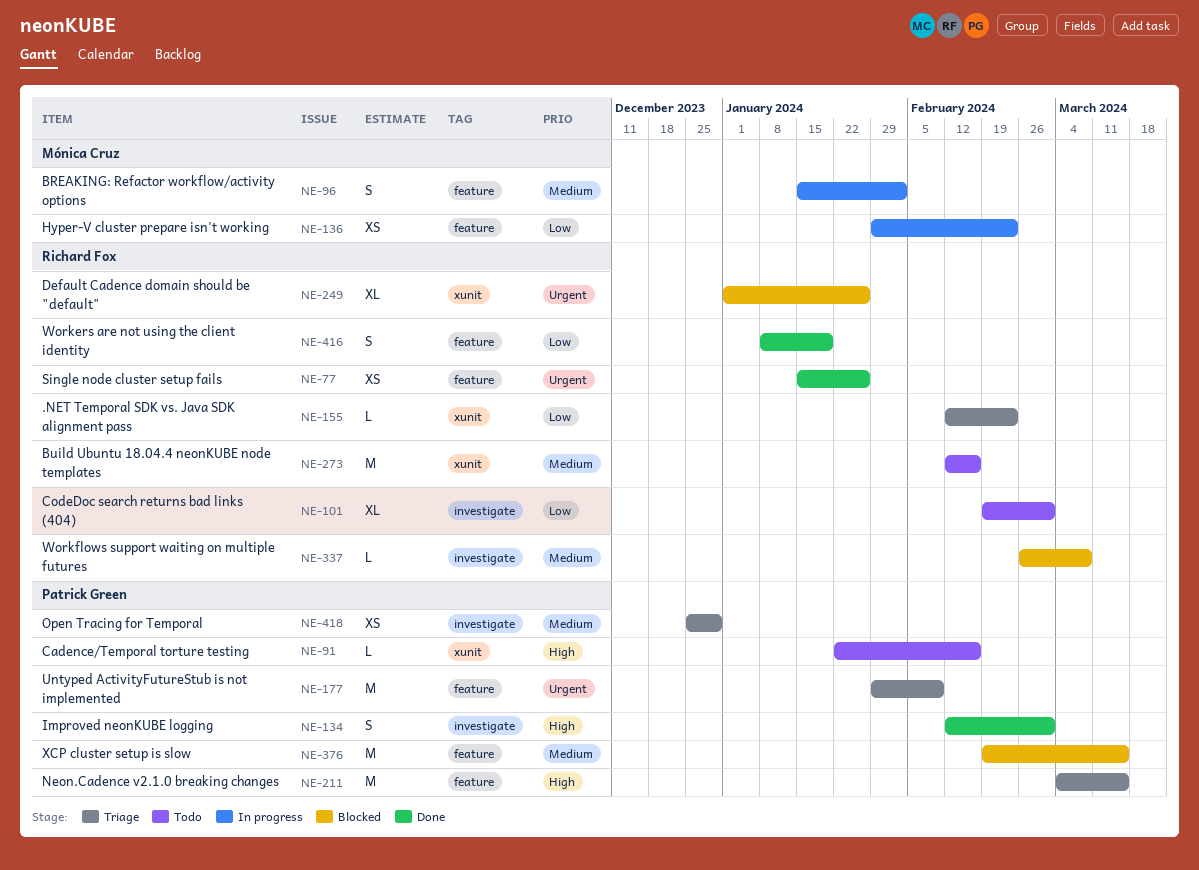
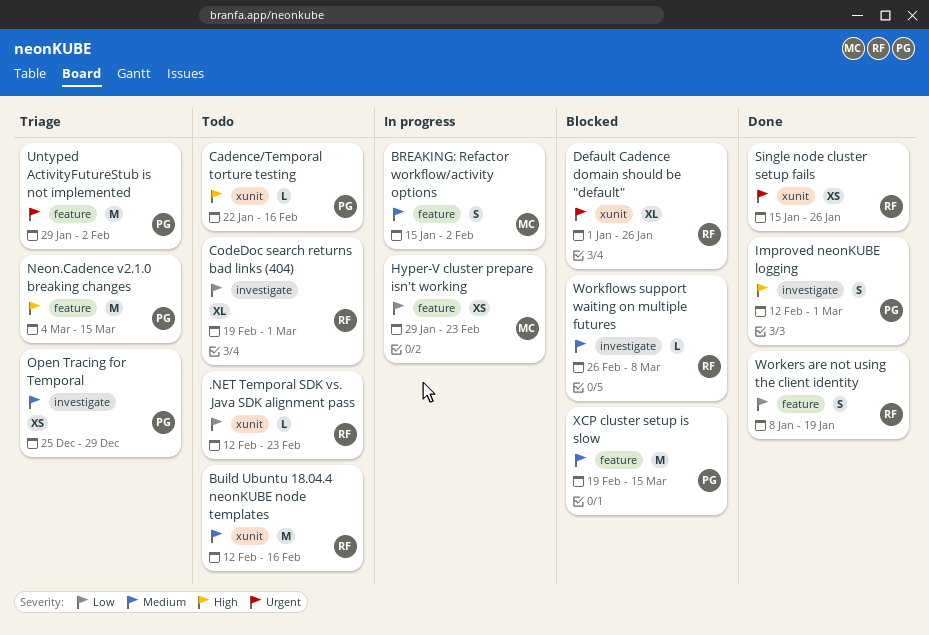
.NET Temporal SDK vs. Java SDK alignment pass, status: Triage -> Todo
Single node cluster setup fails, label: feature -> xunit
Untyped ActivityFutureStub is not implemented, due: Feb 9 -> Feb 2

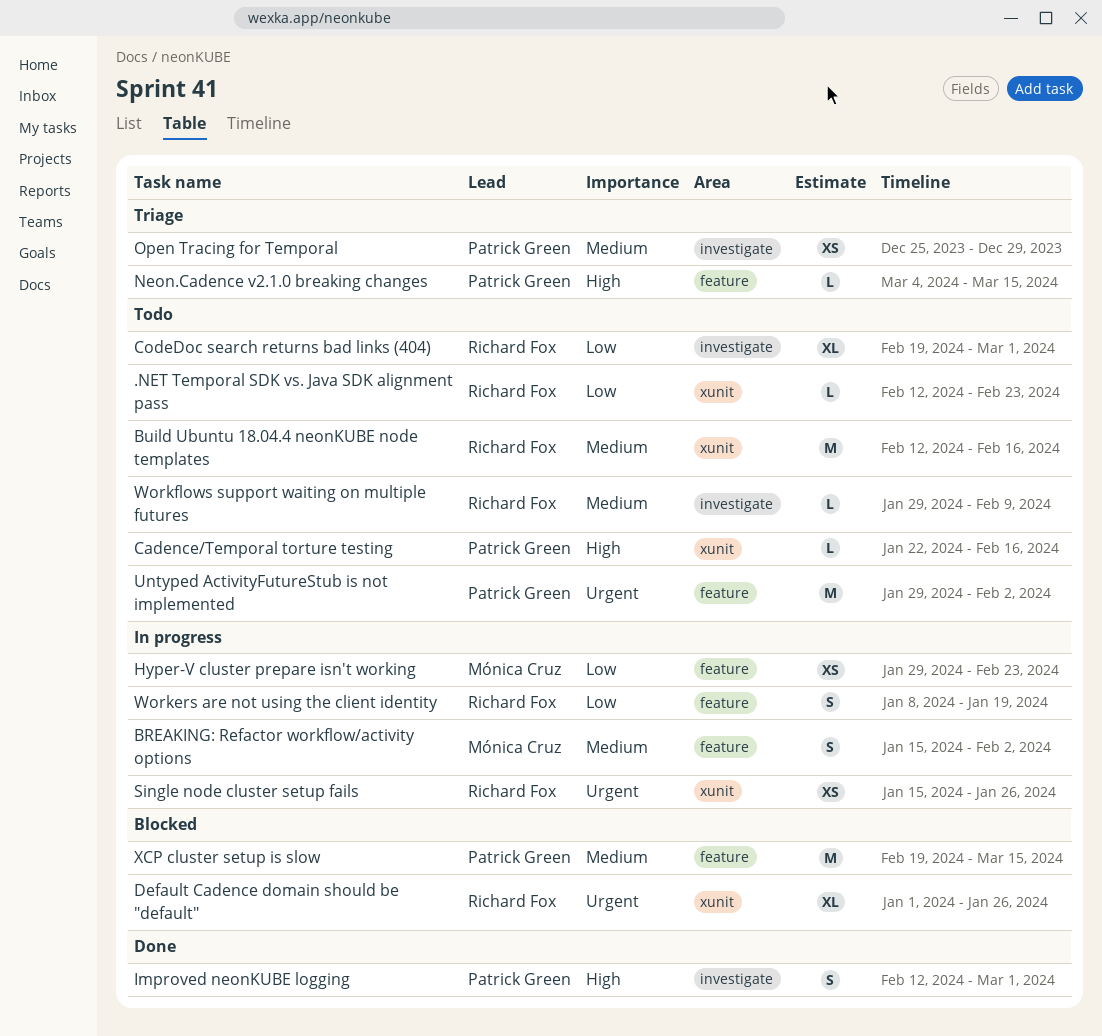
Neon.Cadence v2.1.0 breaking changes, estimate: M -> L
Single node cluster setup fails, status: Done -> In progress
Untyped ActivityFutureStub is not implemented, status: Triage -> Todo
Workers are not using the client identity, status: Done -> In progress
Workflows support waiting on multiple futures, status: Blocked -> Todo
Workflows support waiting on multiple futures, start: Feb 26 -> Jan 29
Workflows support waiting on multiple futures, due: Mar 8 -> Feb 9

